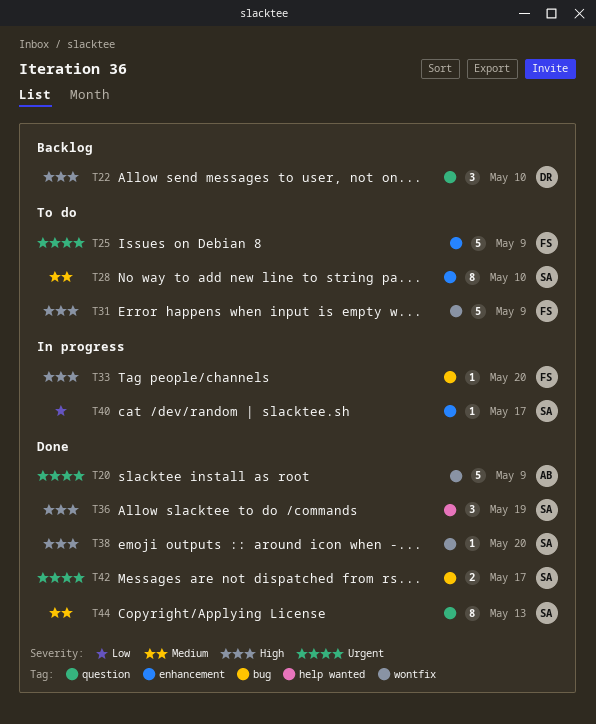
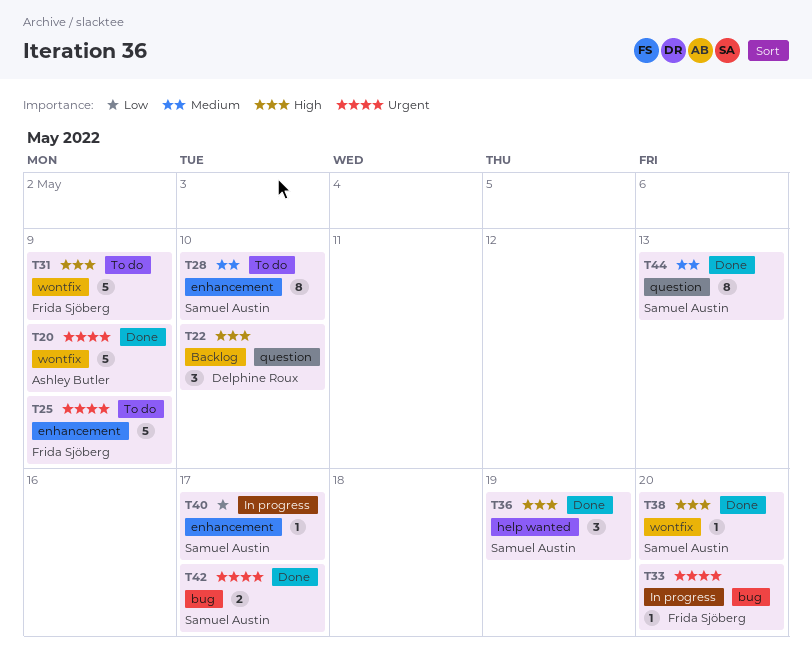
T33, priority: High -> Urgent

